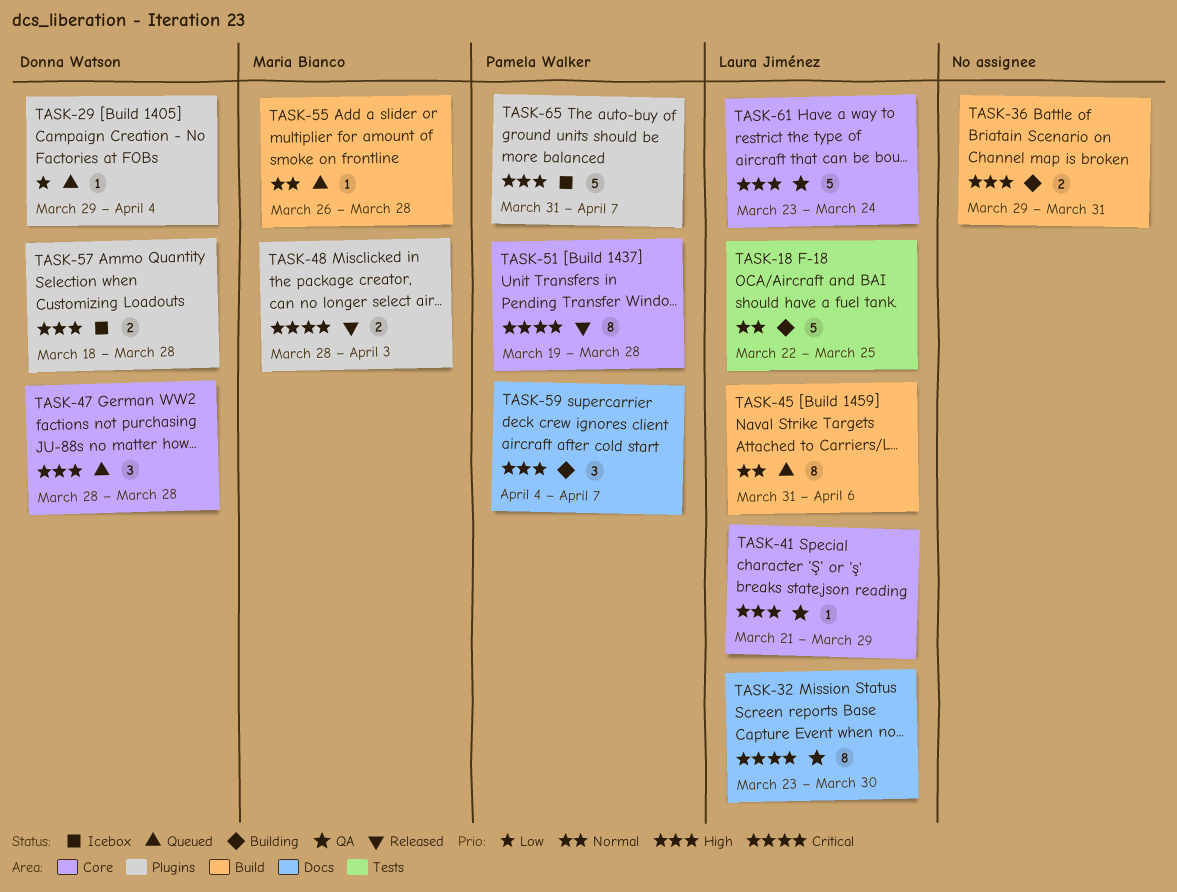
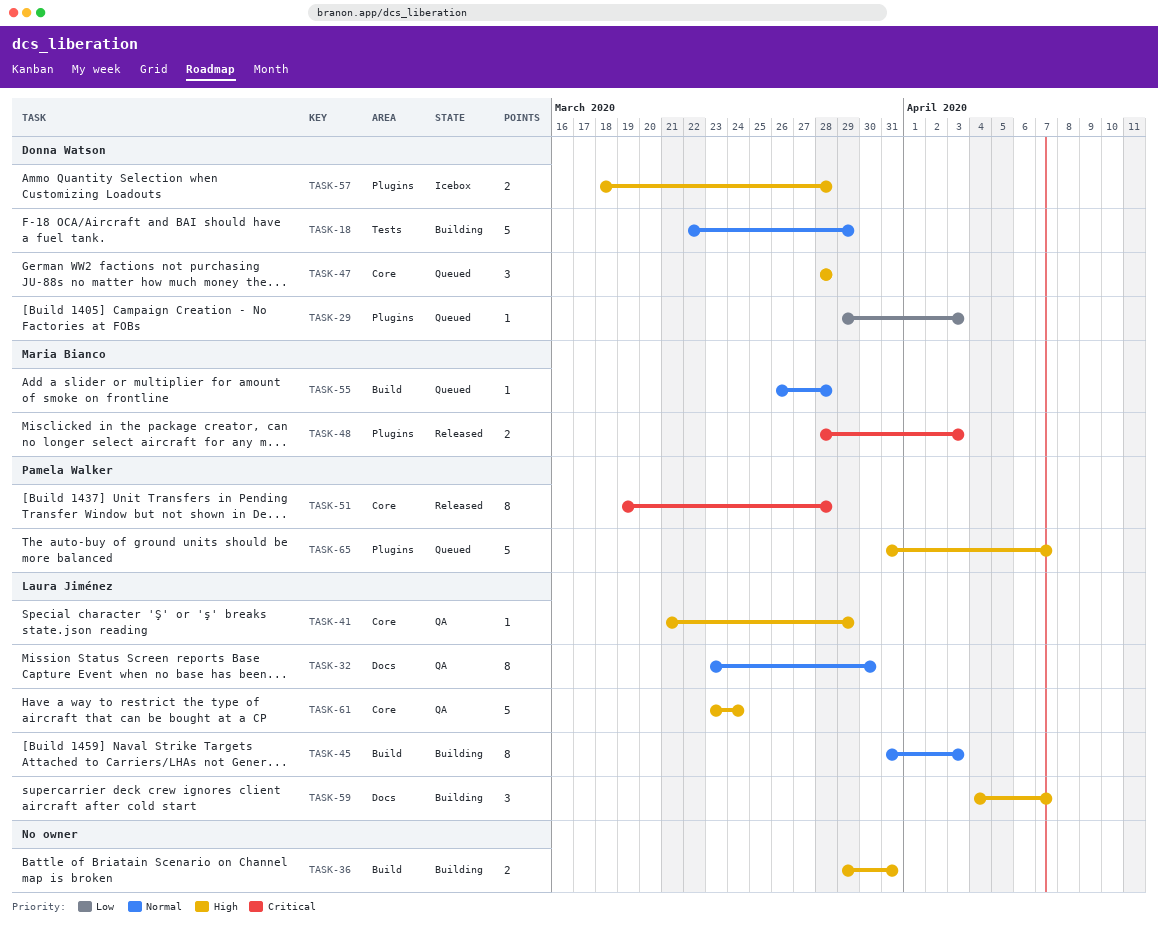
TASK-18, owner: Laura Jiménez -> Donna Watson
TASK-18, due: Mar 25 -> Mar 29
TASK-29, due: Apr 4 -> Apr 3
TASK-32, priority: Critical -> Normal
TASK-45, status: Queued -> Building
TASK-45, due: Apr 6 -> Apr 3
TASK-59, owner: Pamela Walker -> Laura Jiménez
TASK-65, status: Icebox -> Queued

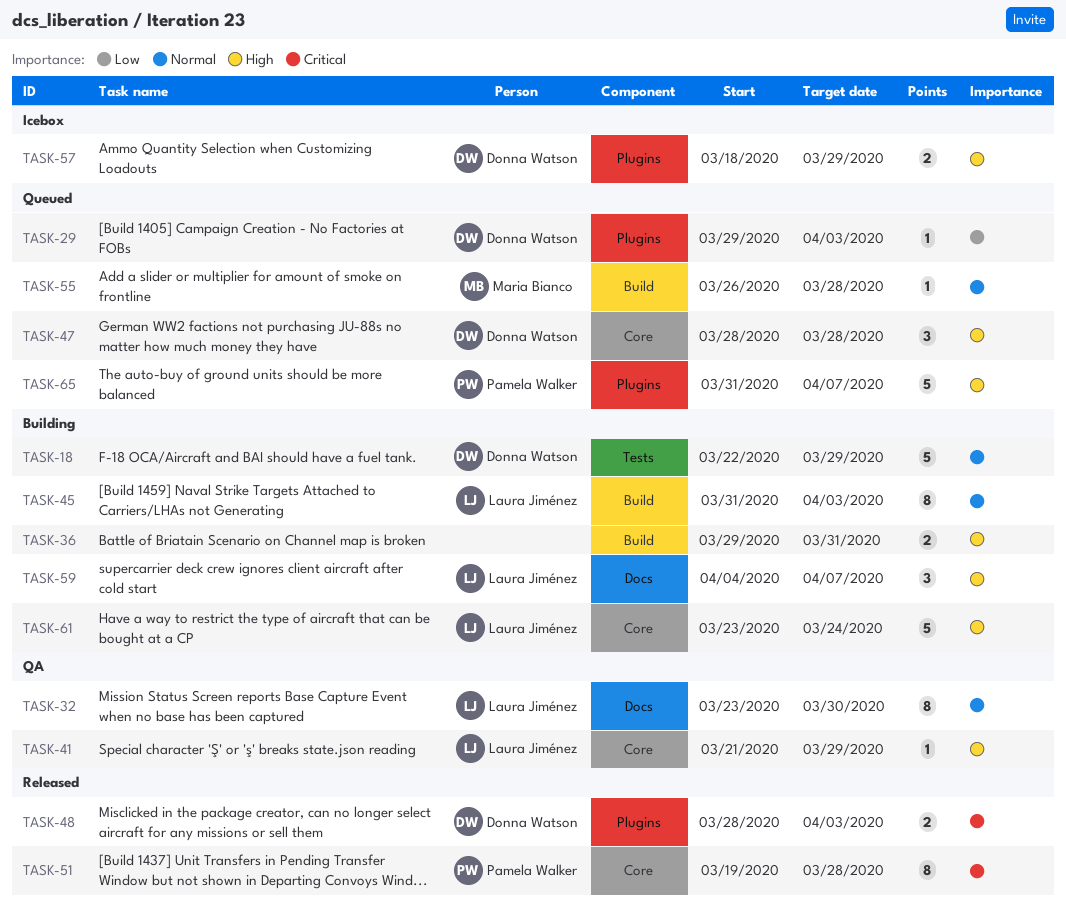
TASK-48, owner: Maria Bianco -> Donna Watson
TASK-57, due: Mar 28 -> Mar 29
TASK-61, status: QA -> Building

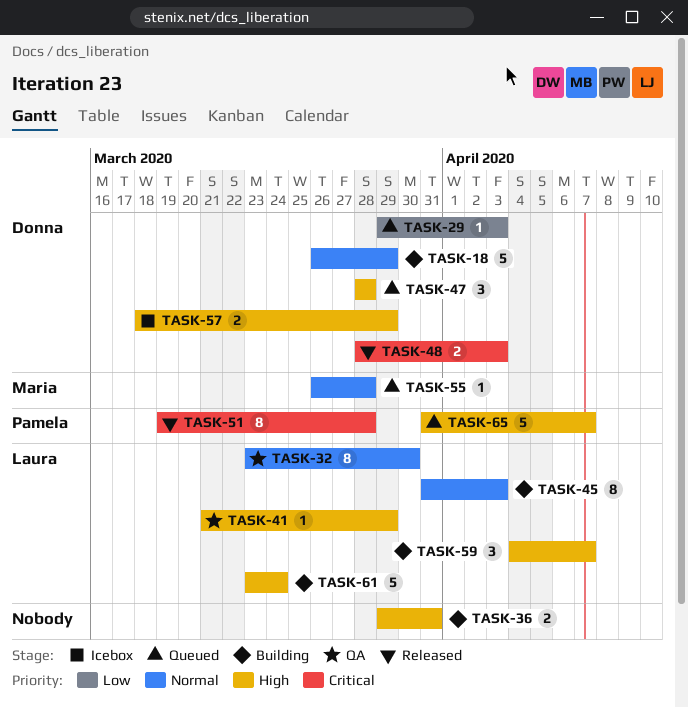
TASK-18, start: Mar 22 -> Mar 26

